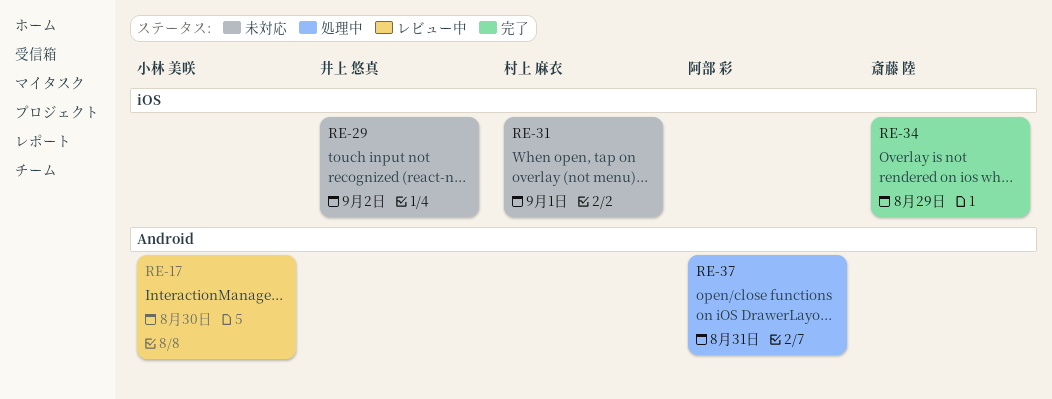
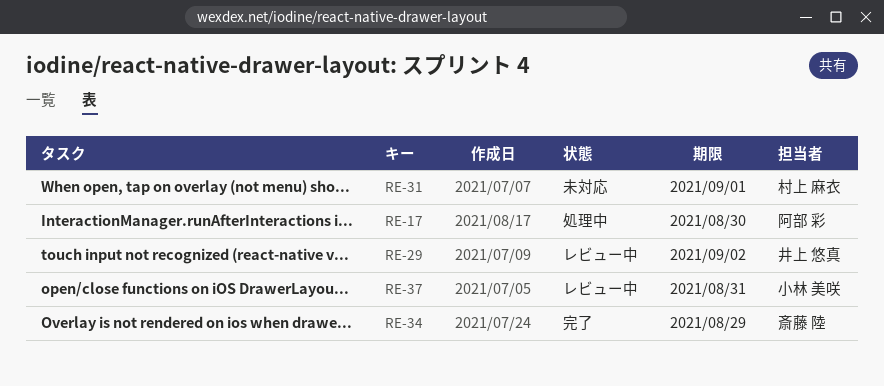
RE-17, status: レビュー中 -> 処理中
RE-17, owner: 小林 美咲 -> 阿部 彩
RE-29, status: 未対応 -> レビュー中
RE-37, status: 処理中 -> レビュー中
RE-37, owner: 阿部 彩 -> 小林 美咲

